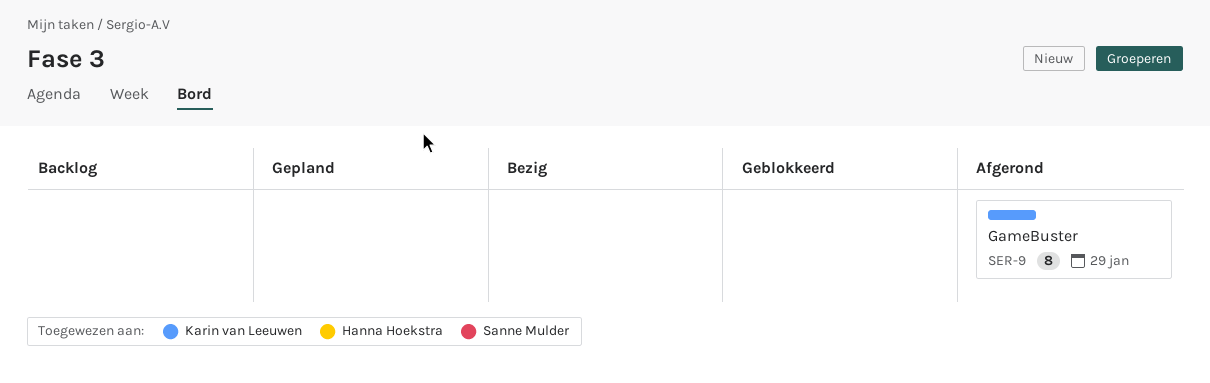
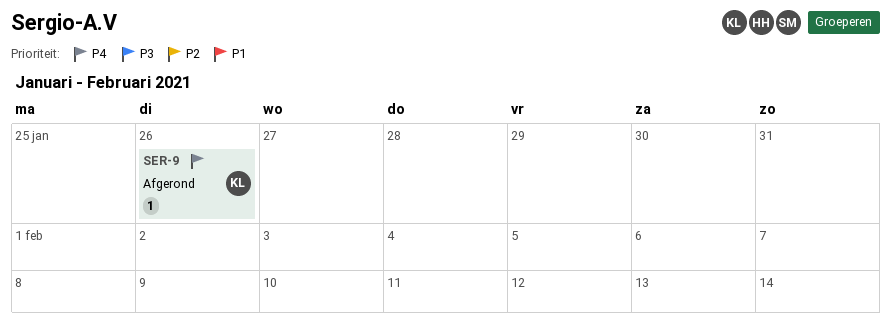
SER-9, estimate: 8 -> 1
SER-9, due: Jan 29 -> Jan 26

